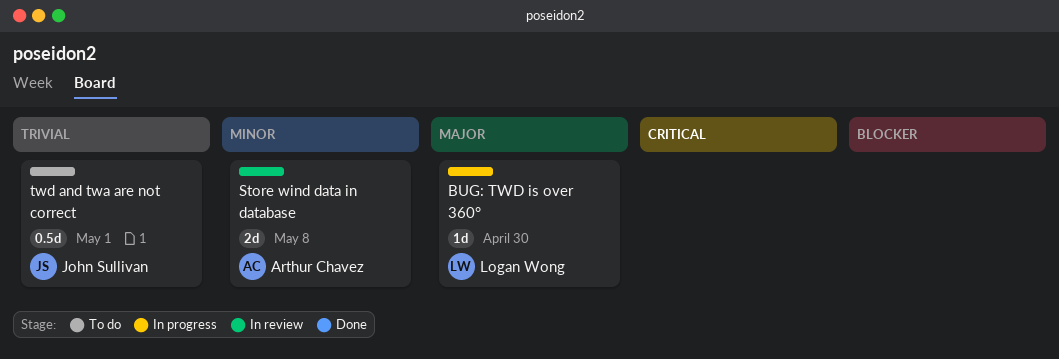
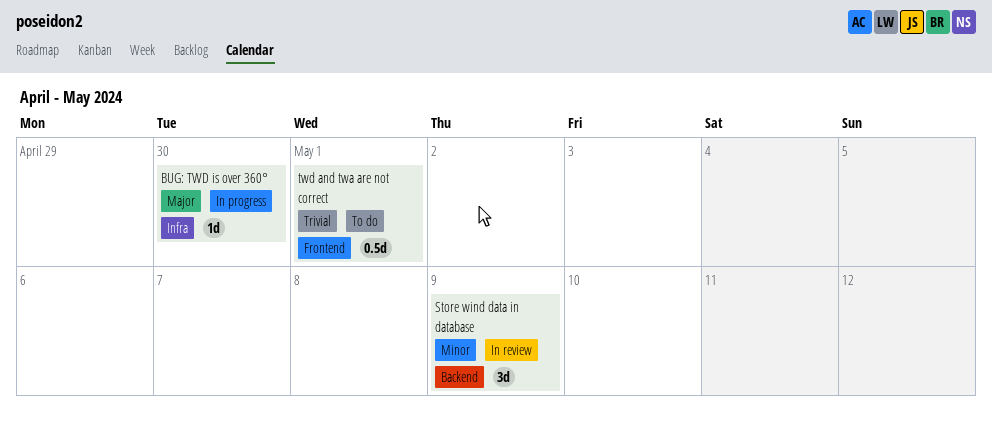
Store wind data in database, estimate: 2d -> 3d
Store wind data in database, due: May 8 -> May 9

